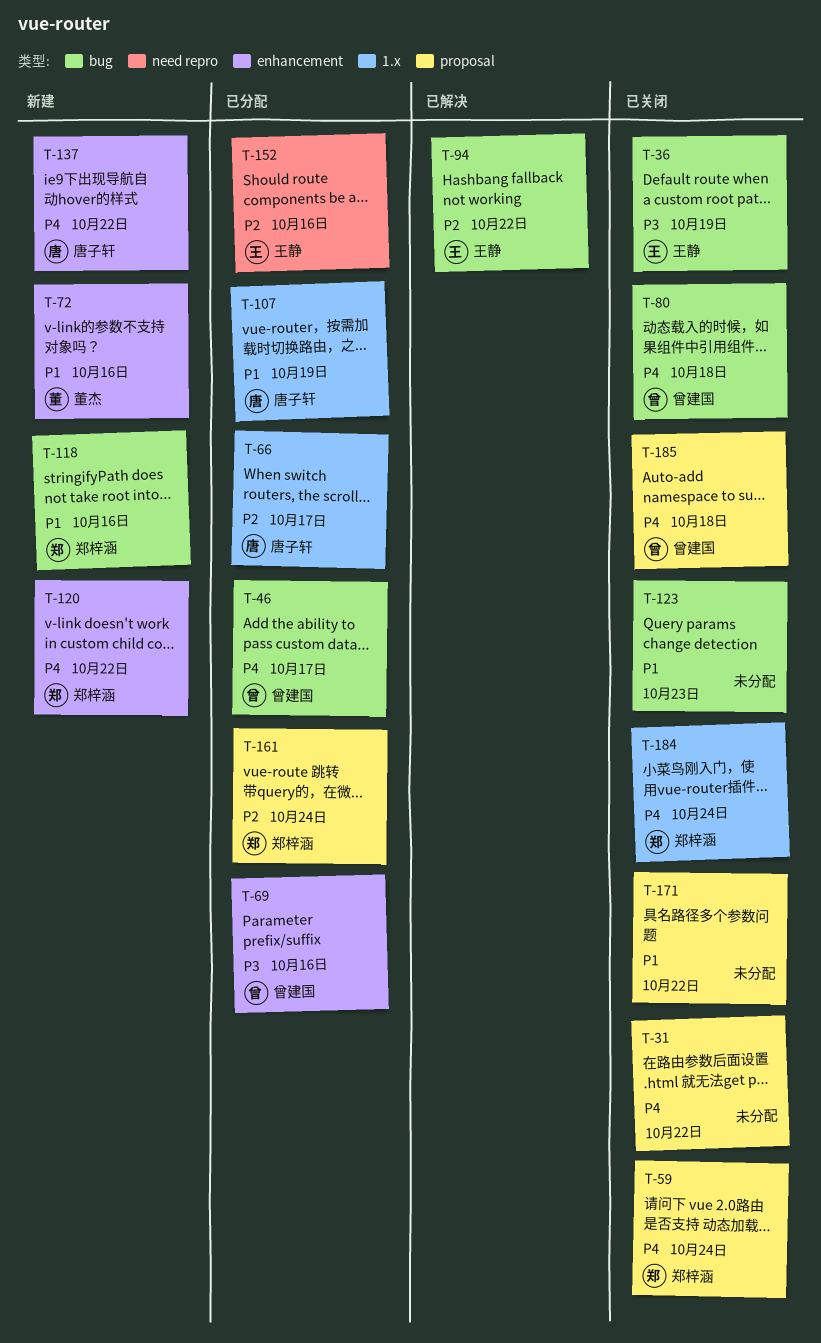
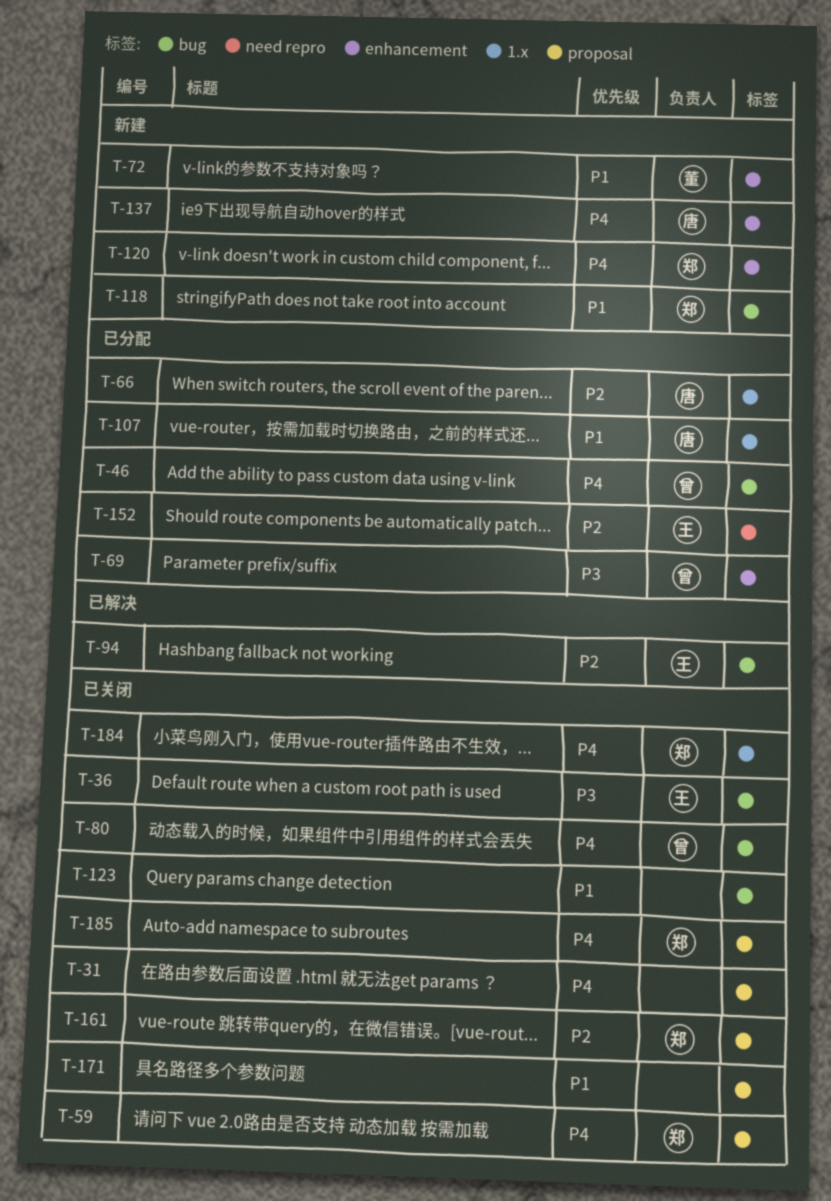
T-161, status: 已分配 -> 已关闭
T-185, owner: 曾建国 -> 郑梓涵

